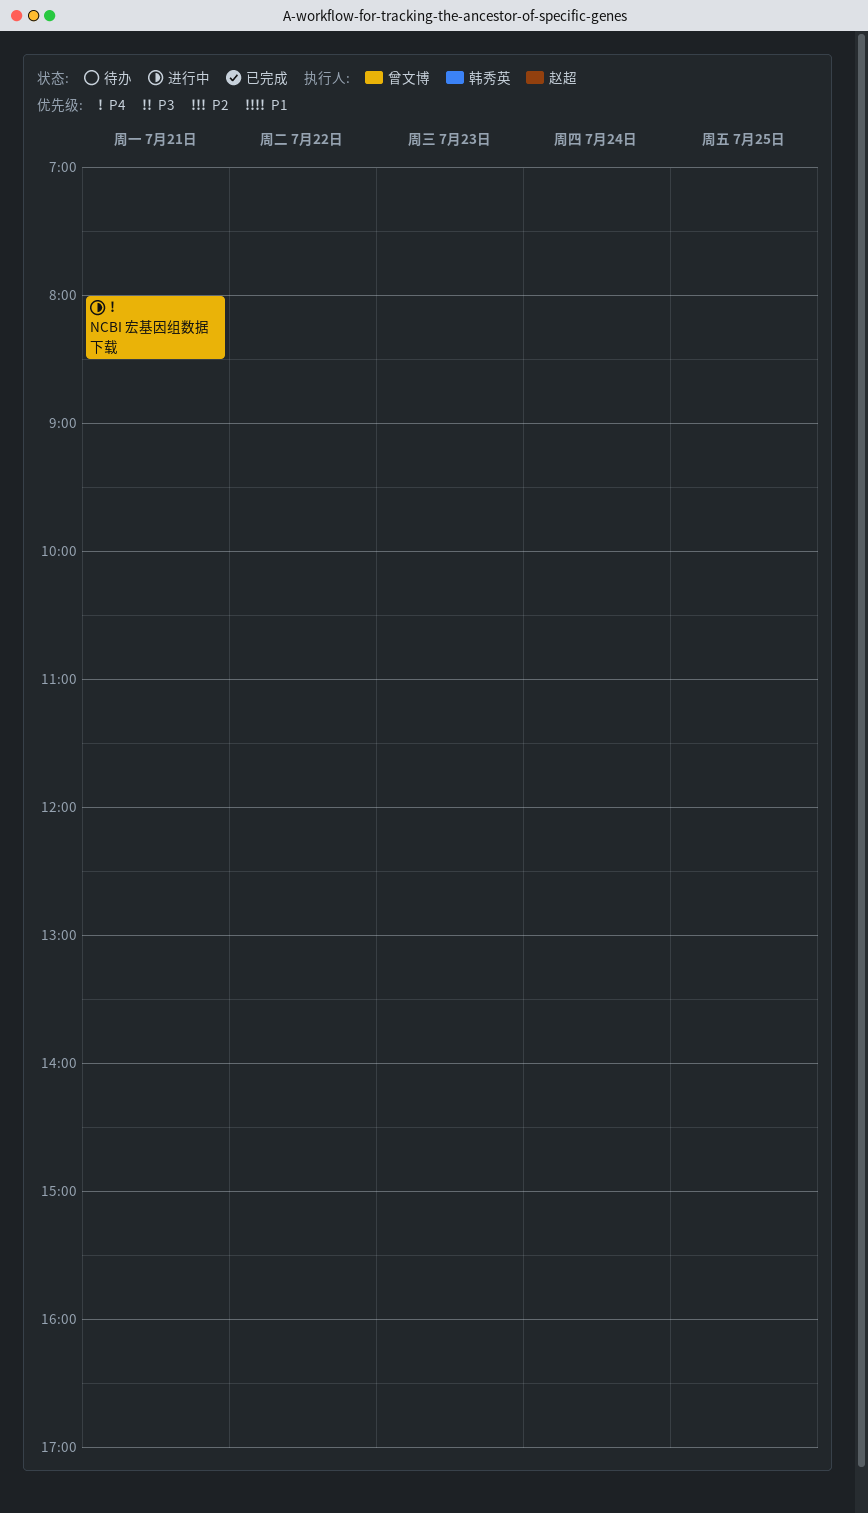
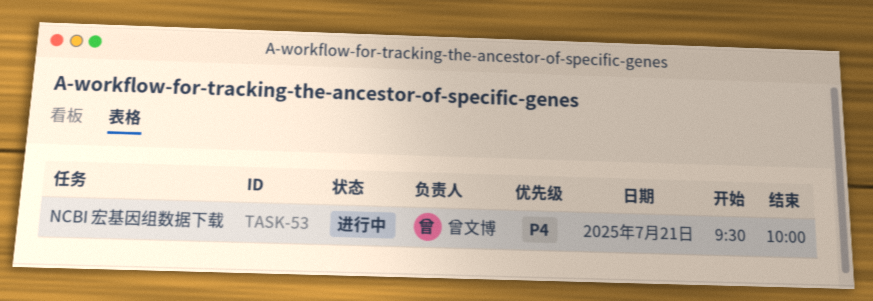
NCBI 宏基因组数据下载, begins: 08:00 -> 09:30
NCBI 宏基因组数据下载, ends: 08:30 -> 10:00

